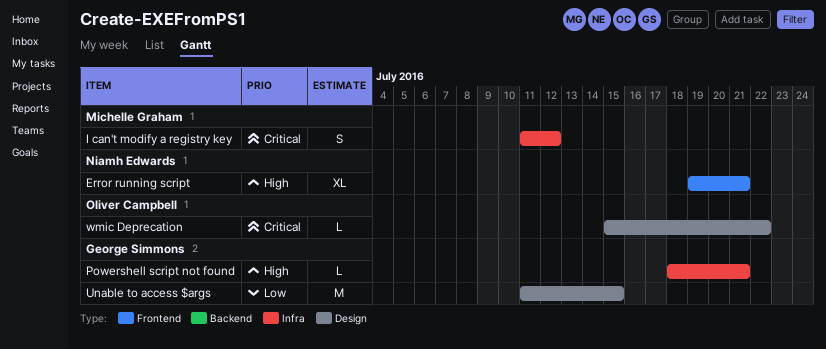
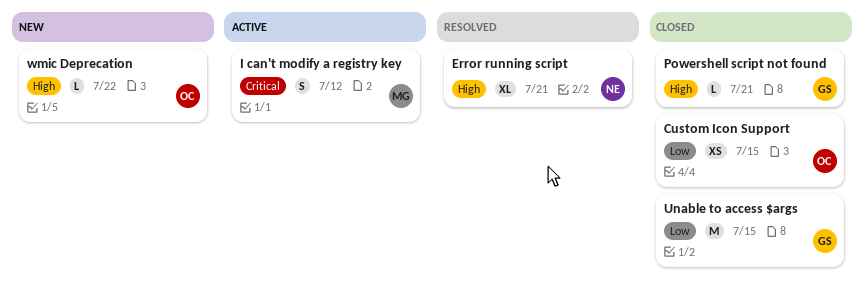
Custom Icon Support: none -> present
wmic Deprecation, priority: Critical -> High

